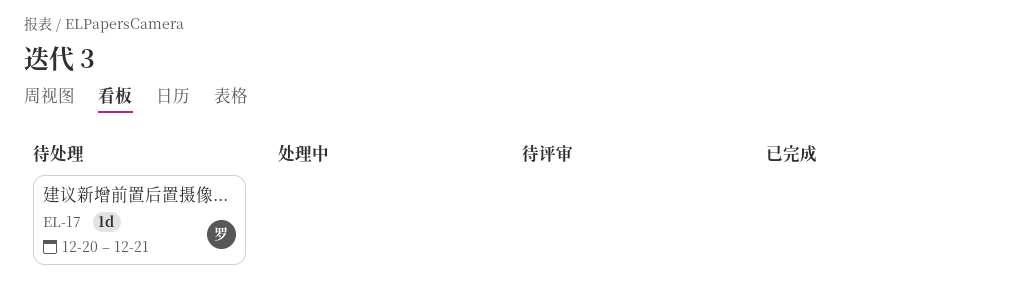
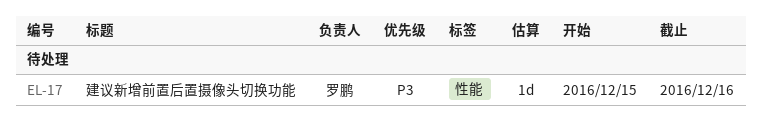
EL-17, start: Dec 20 -> Dec 15
EL-17, due: Dec 21 -> Dec 16

